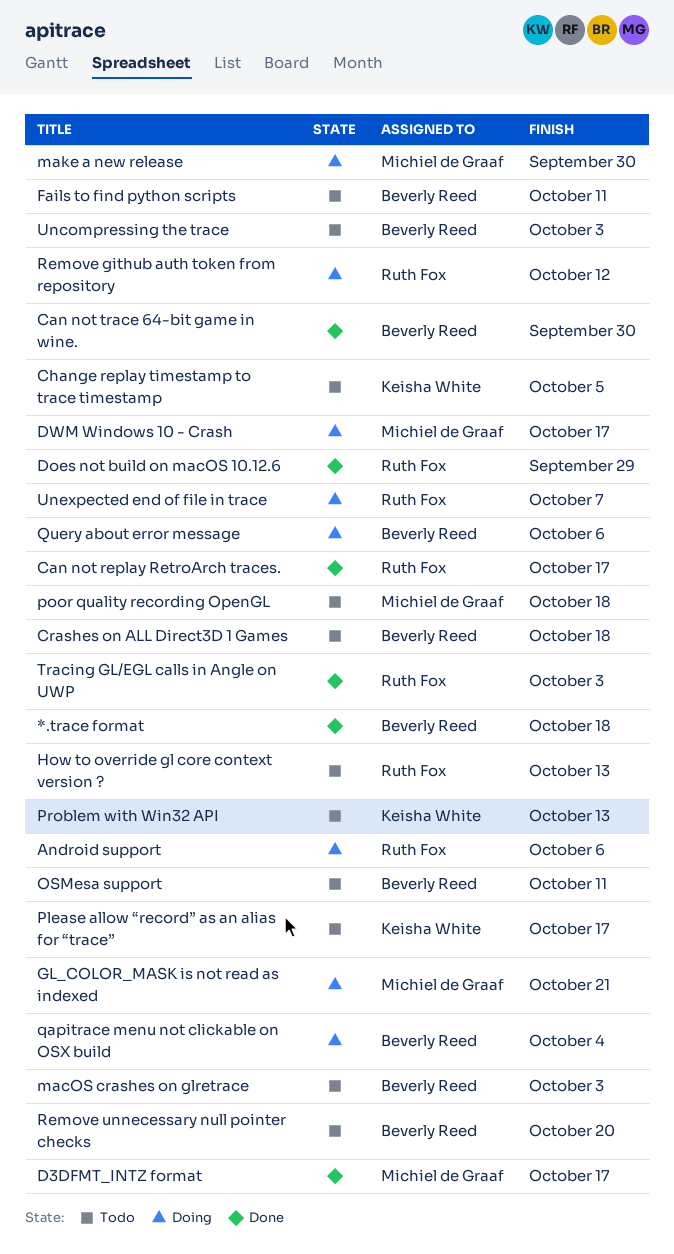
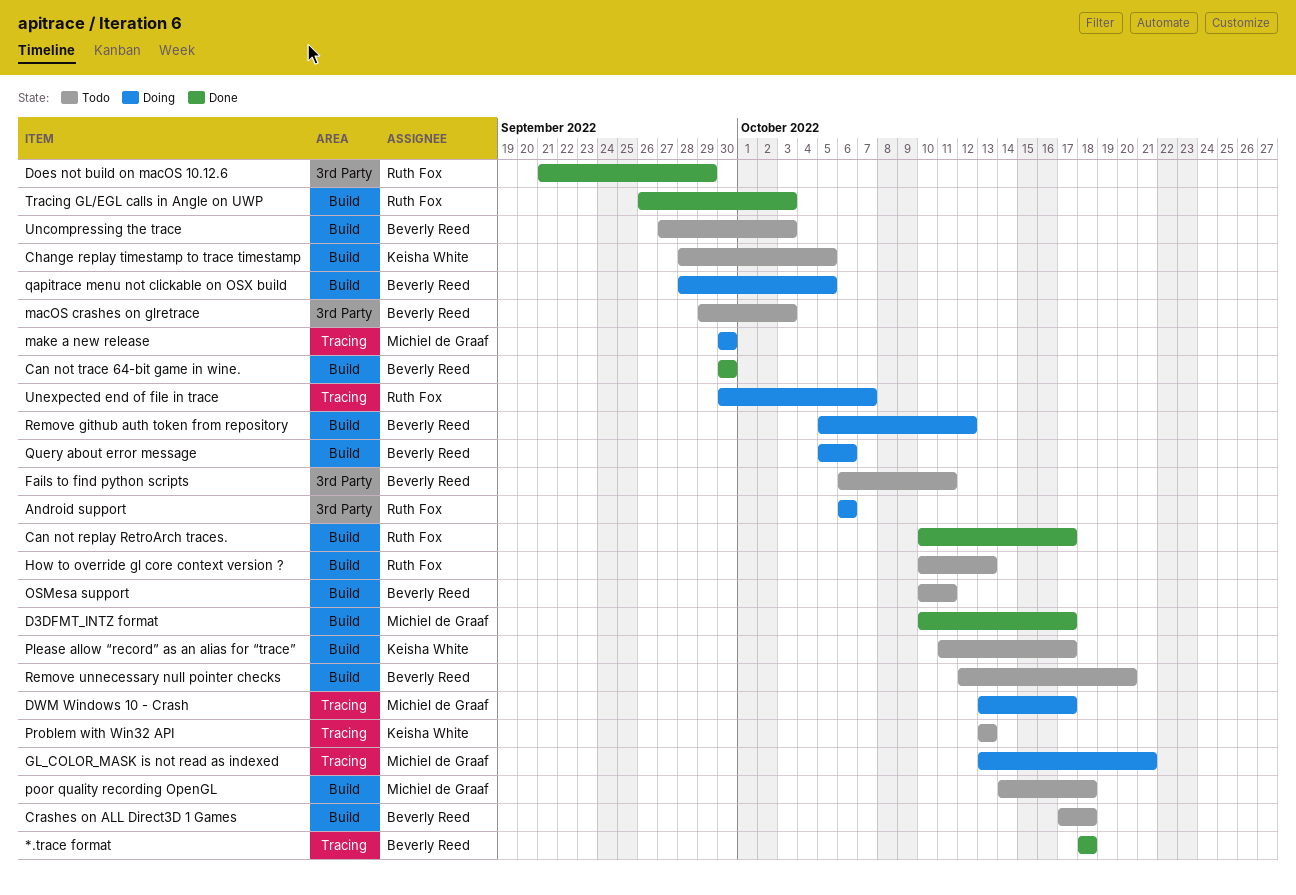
qapitrace menu not clickable on OSX build, due: Oct 4 -> Oct 5
Remove github auth token from repository, owner: Ruth Fox -> Beverly Reed

